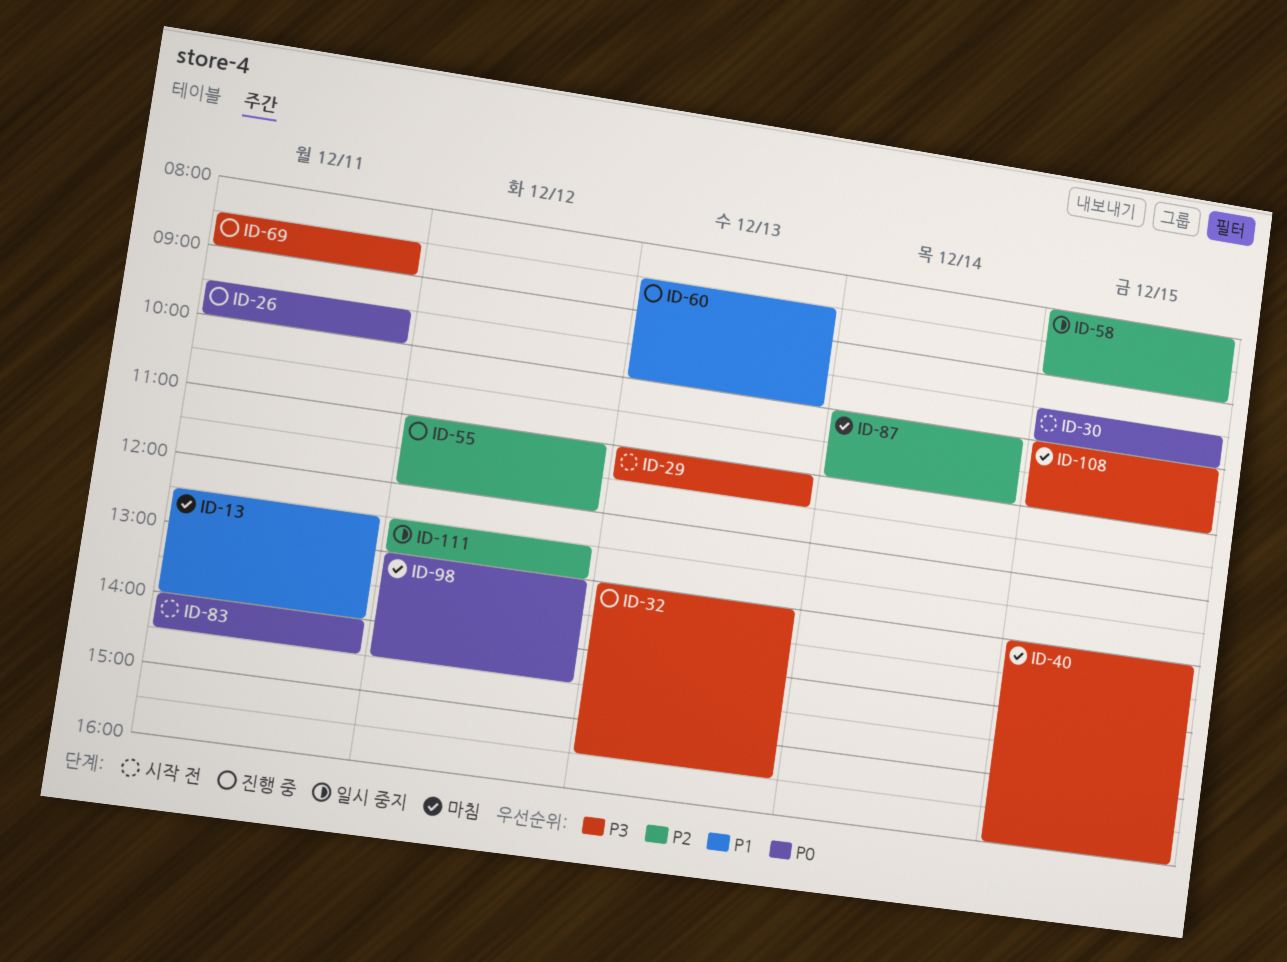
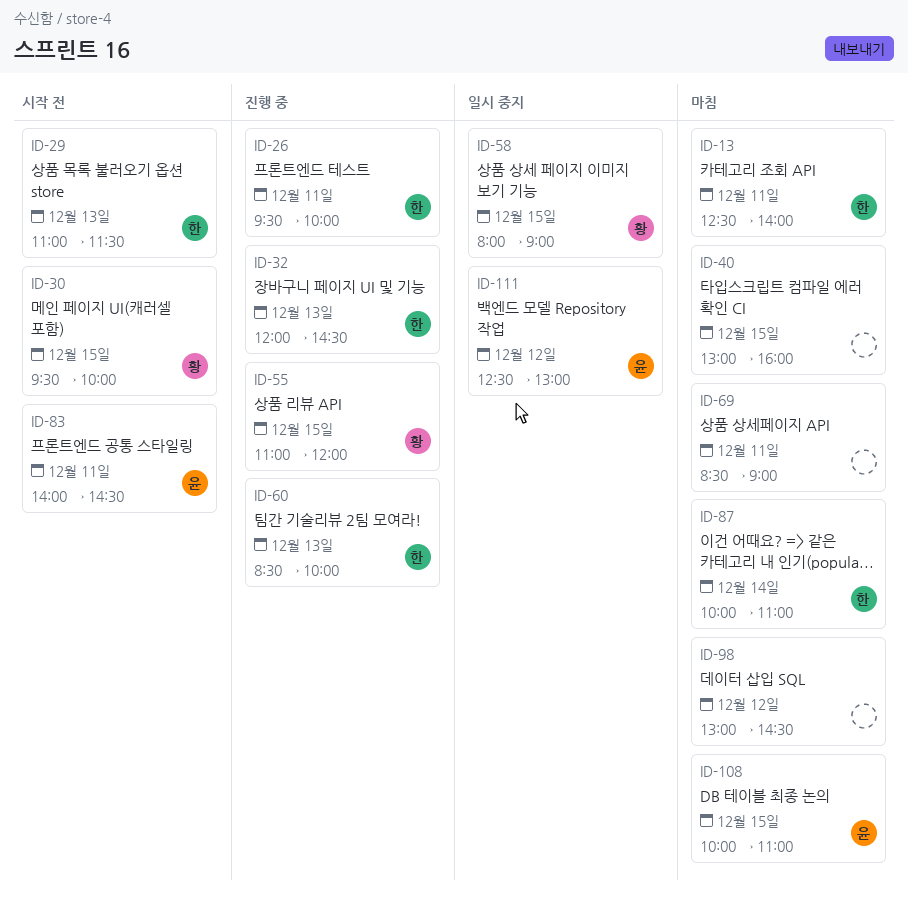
ID-32, begins: 13:00 -> 12:00
ID-32, ends: 15:30 -> 14:30
ID-55, day: Dec 12 -> Dec 15
ID-69, status: 진행 중 -> 마침

